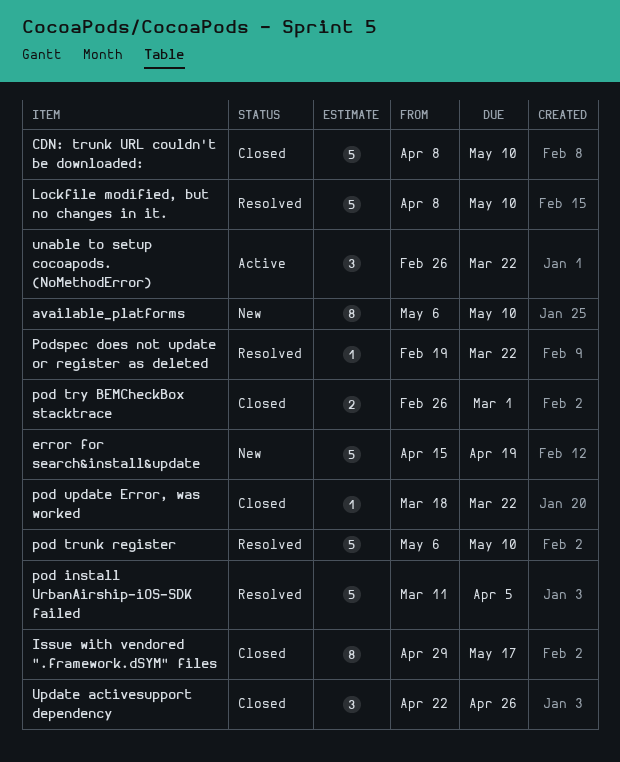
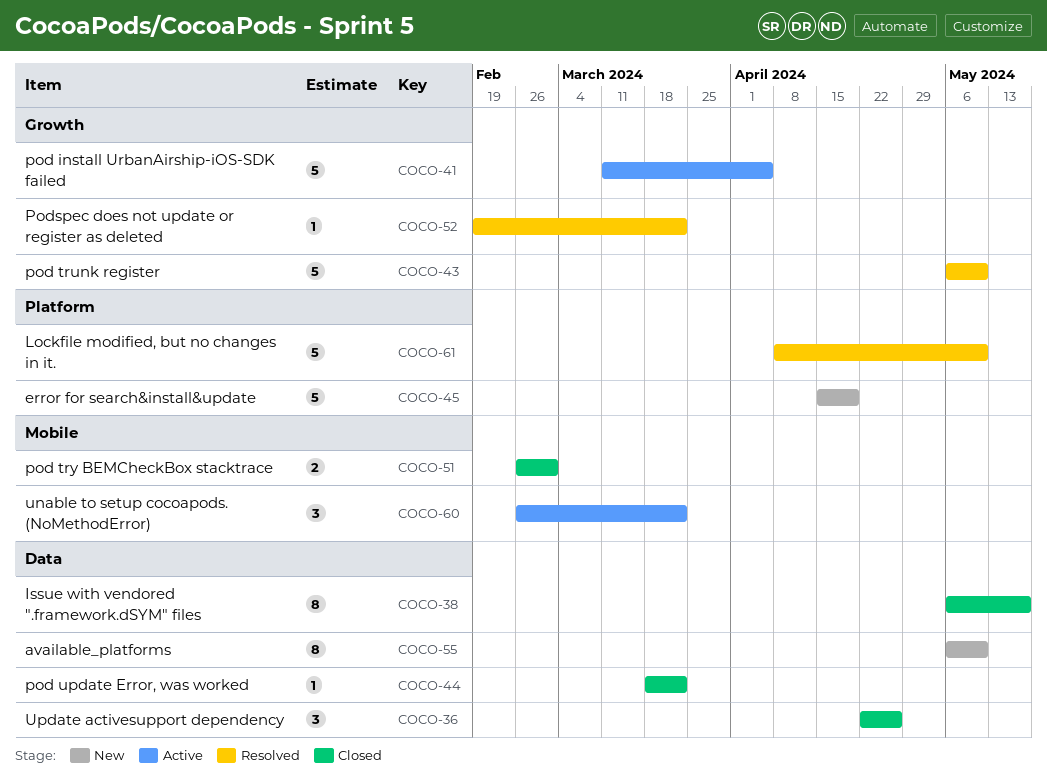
CDN: trunk URL couldn't be downloaded:: present -> none
Issue with vendored ".framework.dSYM" files, start: Apr 29 -> May 6
pod install UrbanAirship-iOS-SDK failed, status: Resolved -> Active

